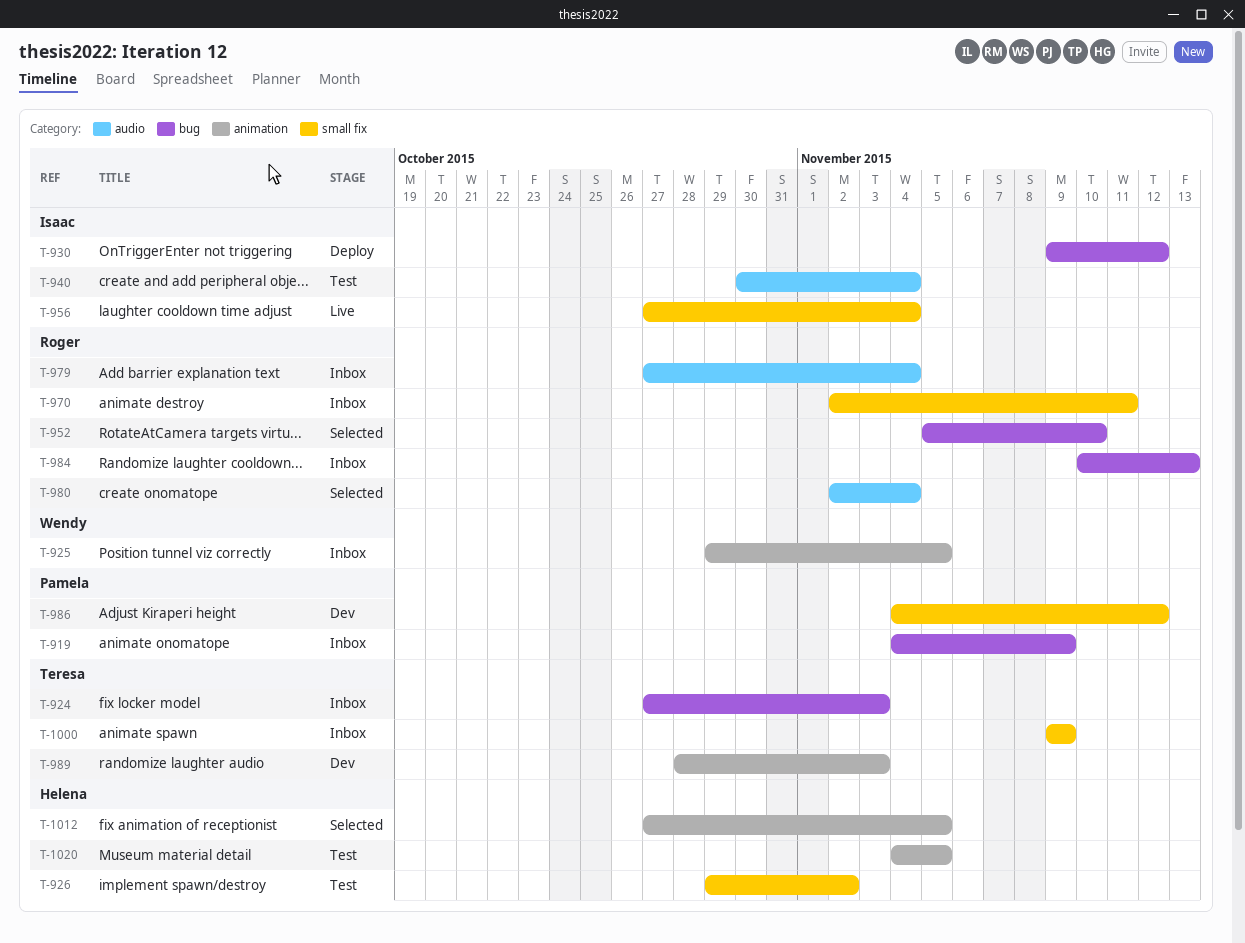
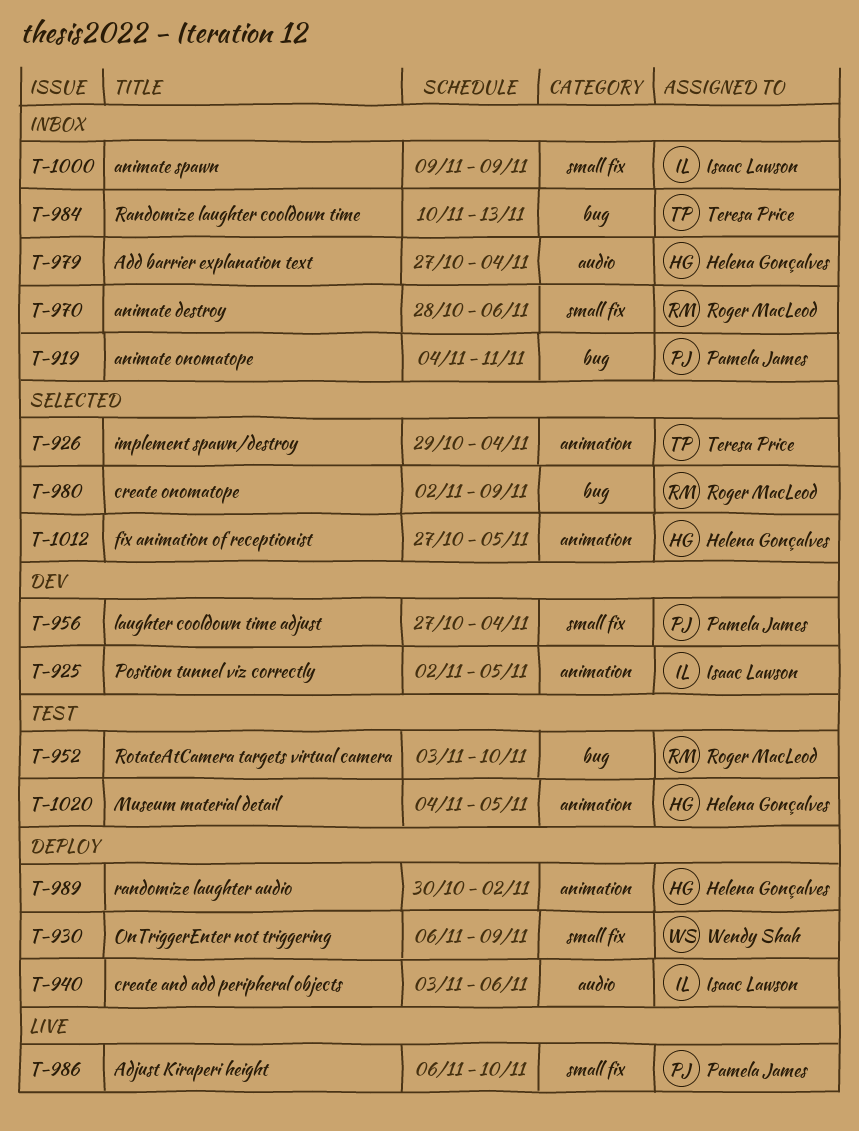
T-919, due: Nov 9 -> Nov 11
T-924: present -> none
T-925, status: Inbox -> Dev
T-925, owner: Wendy Shah -> Isaac Lawson
T-925, start: Oct 29 -> Nov 2
T-926, status: Test -> Selected
T-926, owner: Helena Gonçalves -> Teresa Price
T-926, label: small fix -> animation
T-926, due: Nov 2 -> Nov 4
T-930, owner: Isaac Lawson -> Wendy Shah
T-930, label: bug -> small fix
T-930, start: Nov 9 -> Nov 6
T-930, due: Nov 12 -> Nov 9
T-940, status: Test -> Deploy
T-940, start: Oct 30 -> Nov 3
T-940, due: Nov 4 -> Nov 6
T-952, status: Selected -> Test
T-952, start: Nov 5 -> Nov 3
T-956, status: Live -> Dev
T-956, owner: Isaac Lawson -> Pamela James
T-970, start: Nov 2 -> Oct 28
T-970, due: Nov 11 -> Nov 6
T-979, owner: Roger MacLeod -> Helena Gonçalves
T-980, label: audio -> bug
T-980, due: Nov 4 -> Nov 9
T-984, owner: Roger MacLeod -> Teresa Price
T-986, status: Dev -> Live
T-986, start: Nov 4 -> Nov 6
T-986, due: Nov 12 -> Nov 10
T-989, status: Dev -> Deploy
T-989, owner: Teresa Price -> Helena Gonçalves
T-989, start: Oct 28 -> Oct 30
T-989, due: Nov 3 -> Nov 2
T-1000, owner: Teresa Price -> Isaac Lawson

